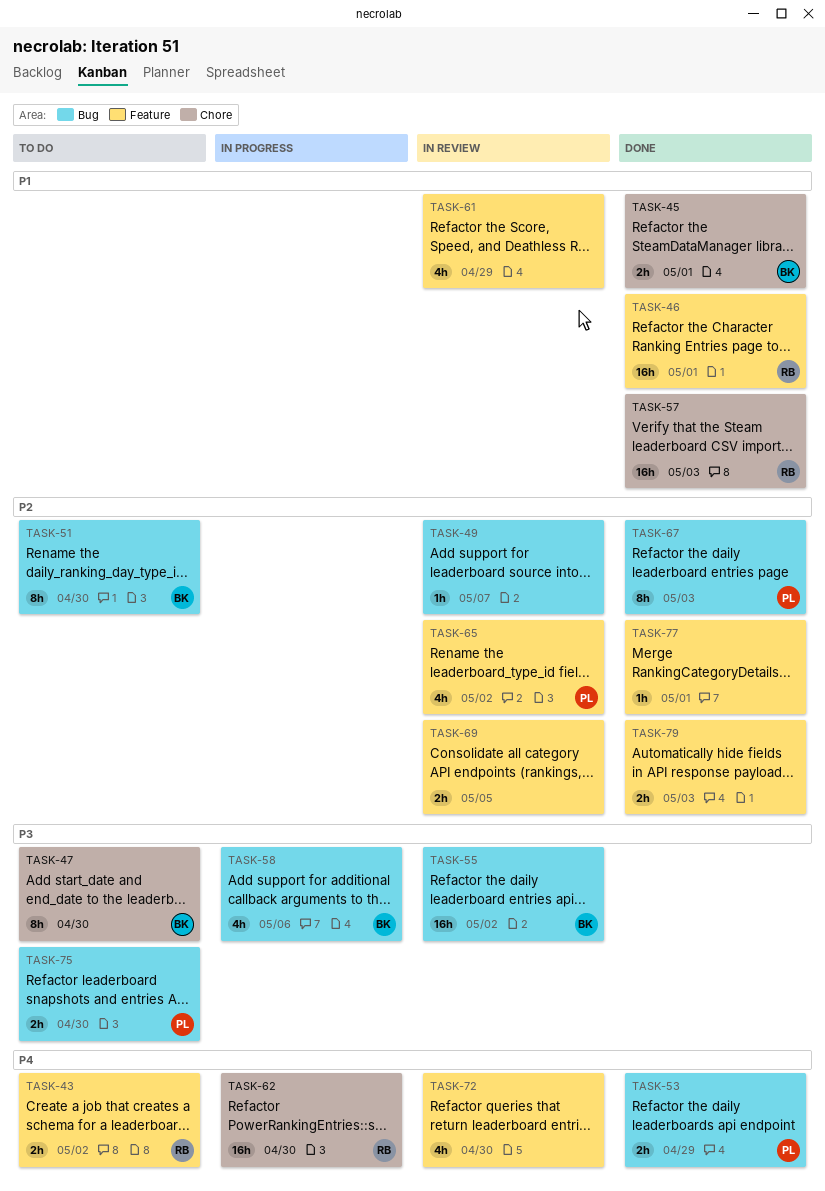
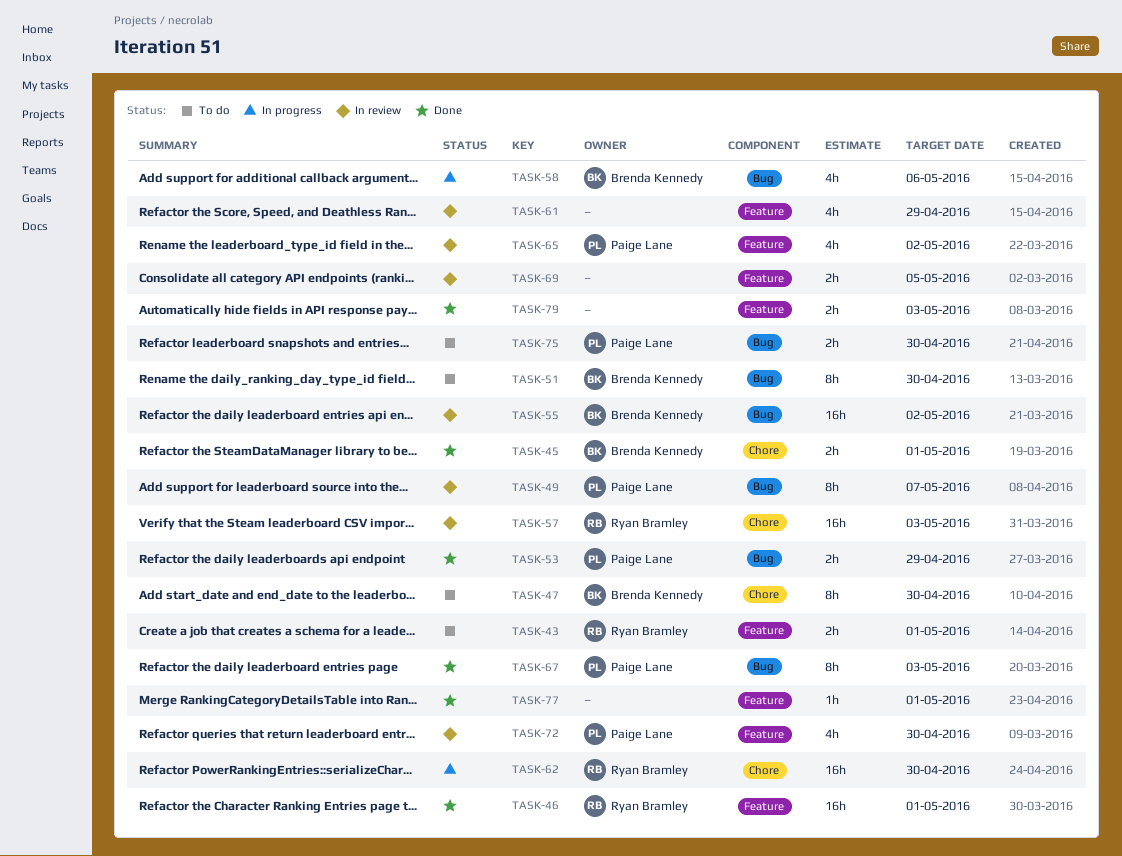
TASK-43, due: May 2 -> May 1
TASK-49, owner: none -> Paige Lane
TASK-49, estimate: 1h -> 8h
TASK-57, status: Done -> In review
TASK-72, owner: none -> Paige Lane

